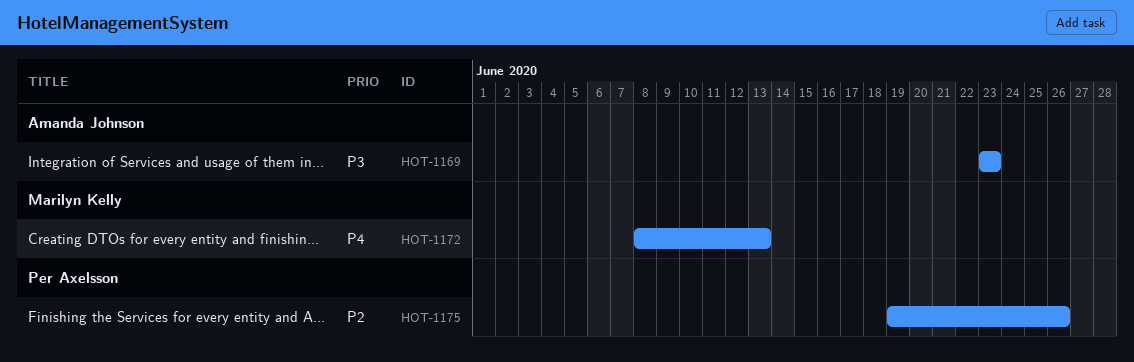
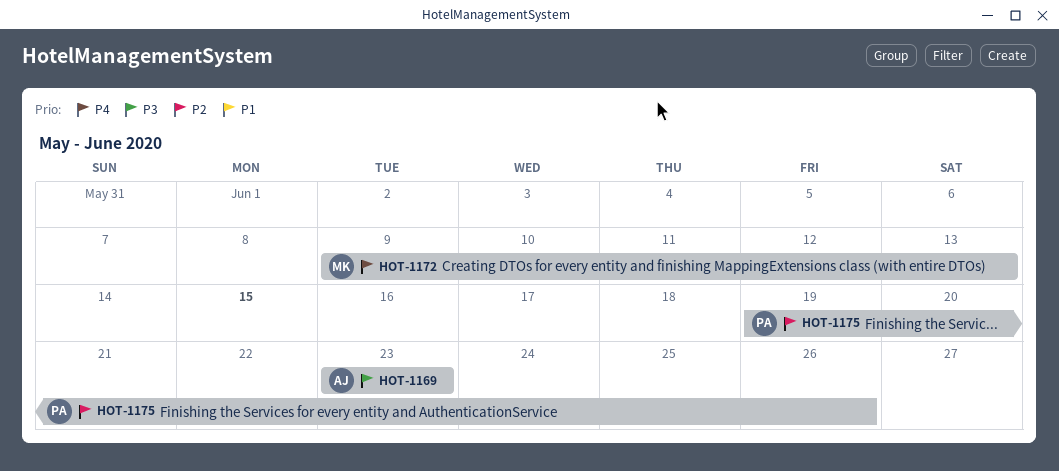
HOT-1172, start: Jun 8 -> Jun 9

